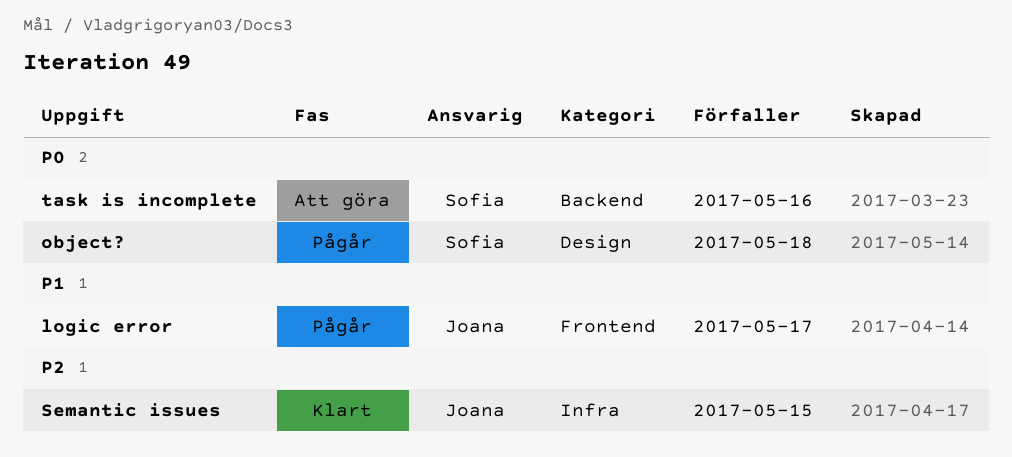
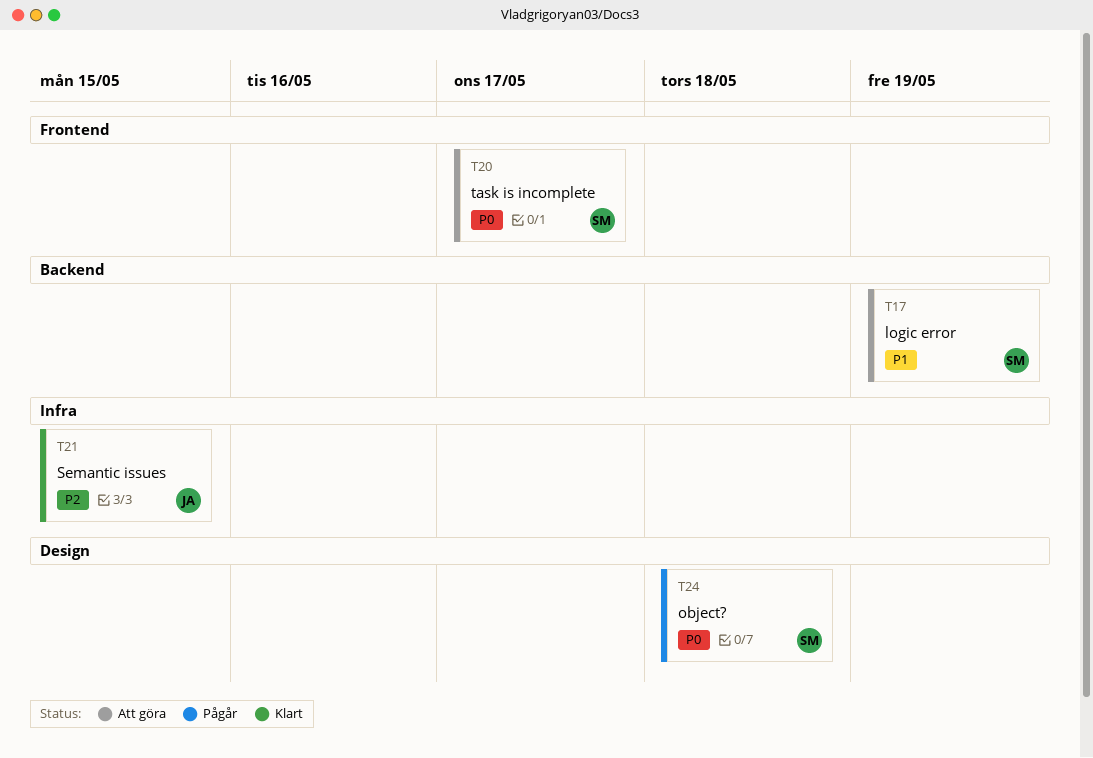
logic error, status: Pågår -> Att göra
logic error, owner: Joana -> Sofia
logic error, label: Frontend -> Backend
logic error, due: May 17 -> May 19
task is incomplete, label: Backend -> Frontend
task is incomplete, due: May 16 -> May 17

